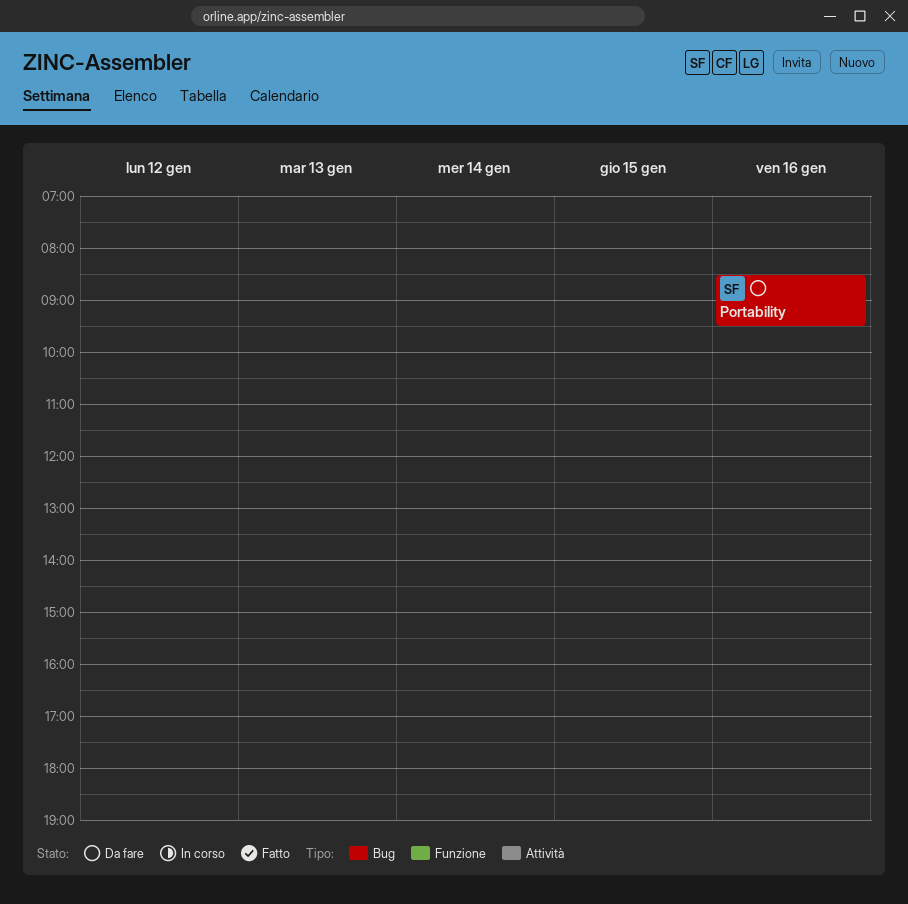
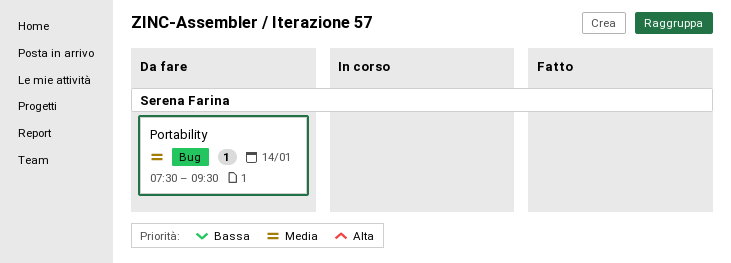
Portability, day: Jan 16 -> Jan 14
Portability, begins: 08:30 -> 07:30

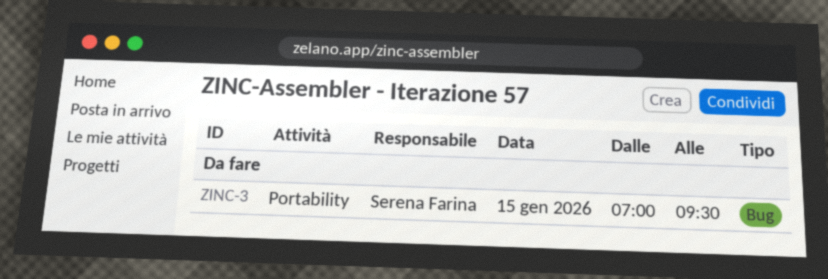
Portability, day: Jan 14 -> Jan 15
Portability, begins: 07:30 -> 07:00

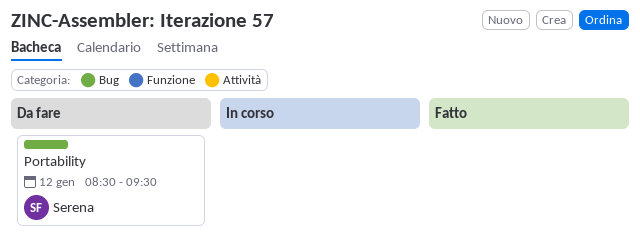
Portability, day: Jan 15 -> Jan 12
Portability, begins: 07:00 -> 08:30

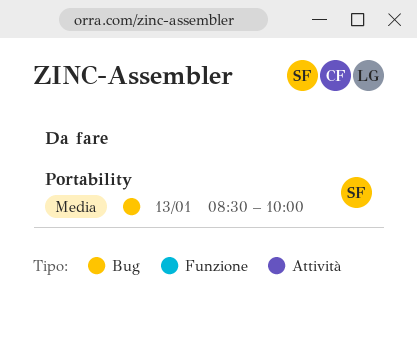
Portability, day: Jan 12 -> Jan 13
Portability, ends: 09:30 -> 10:00

